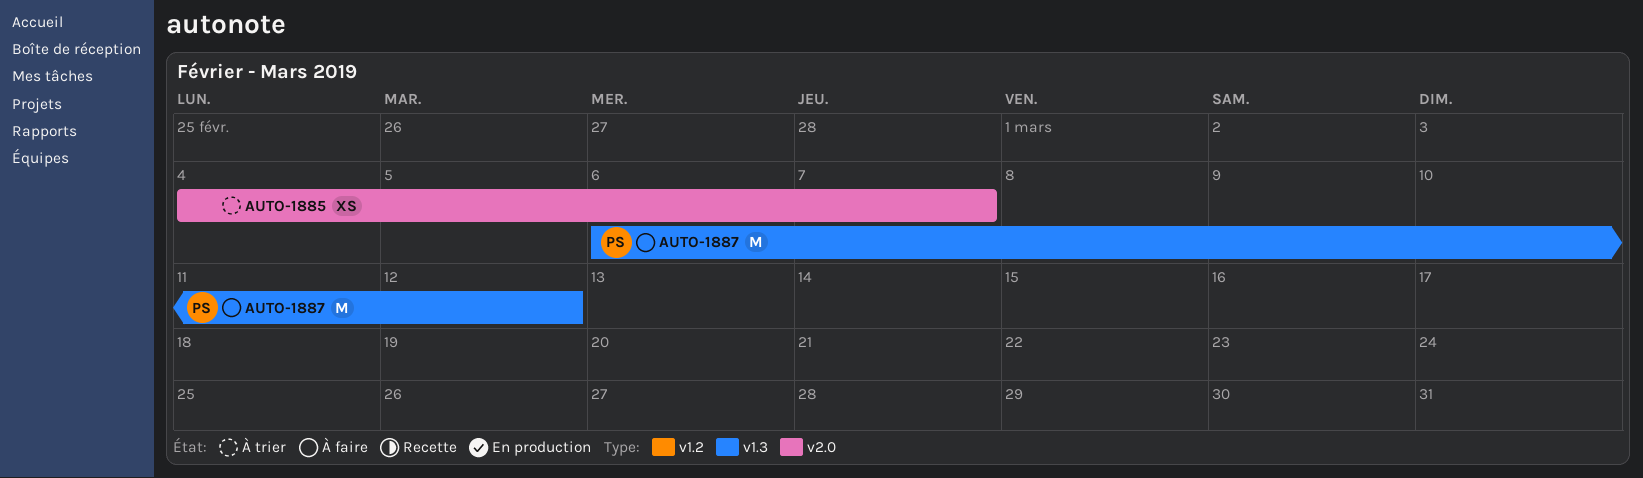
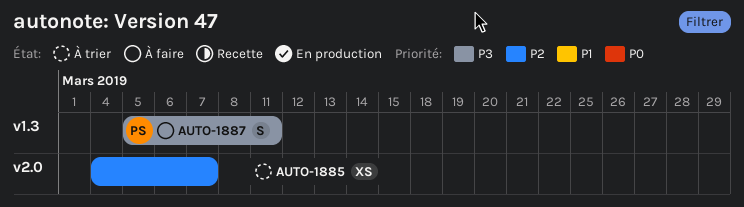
AUTO-1887, estimate: M -> S
AUTO-1887, start: Mar 6 -> Mar 5
AUTO-1887, due: Mar 12 -> Mar 11

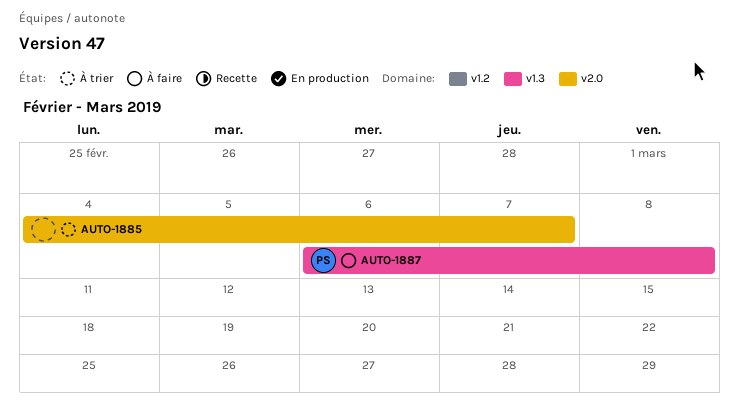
AUTO-1887, start: Mar 5 -> Mar 6
AUTO-1887, due: Mar 11 -> Mar 8

